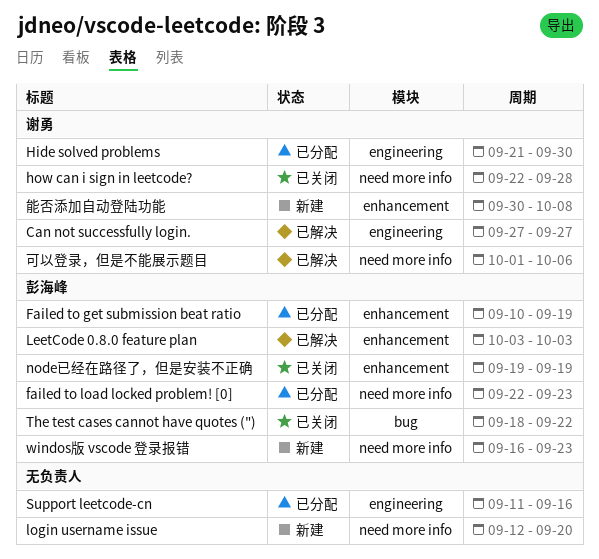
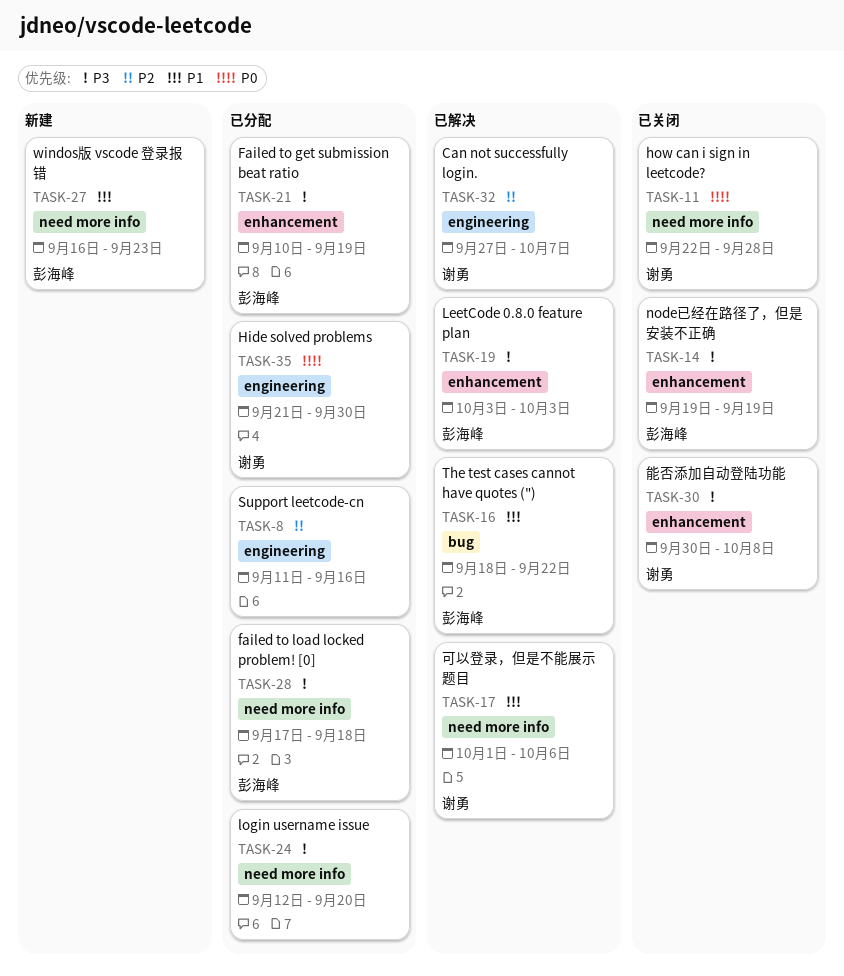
Can not successfully login., due: Sep 27 -> Oct 7
failed to load locked problem! [0], start: Sep 22 -> Sep 17
failed to load locked problem! [0], due: Sep 23 -> Sep 18
login username issue, status: 新建 -> 已分配
The test cases cannot have quotes ("), status: 已关闭 -> 已解决
能否添加自动登陆功能, status: 新建 -> 已关闭

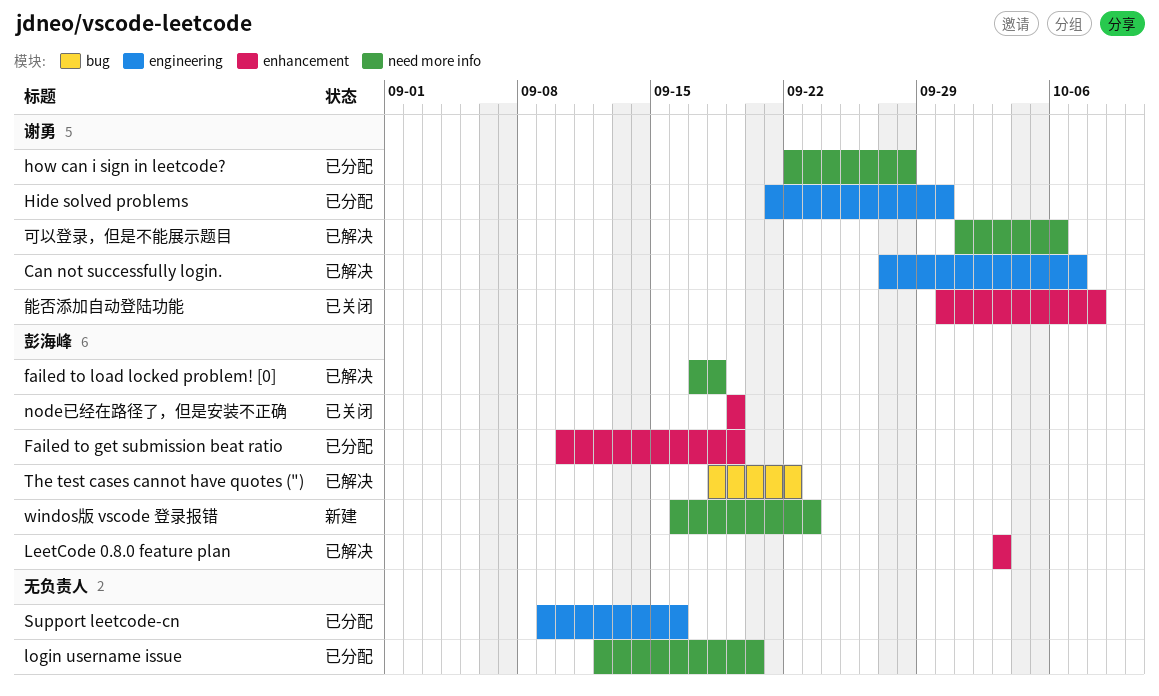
failed to load locked problem! [0], status: 已分配 -> 已解决
how can i sign in leetcode?, status: 已关闭 -> 已分配
Support leetcode-cn, start: Sep 11 -> Sep 9

